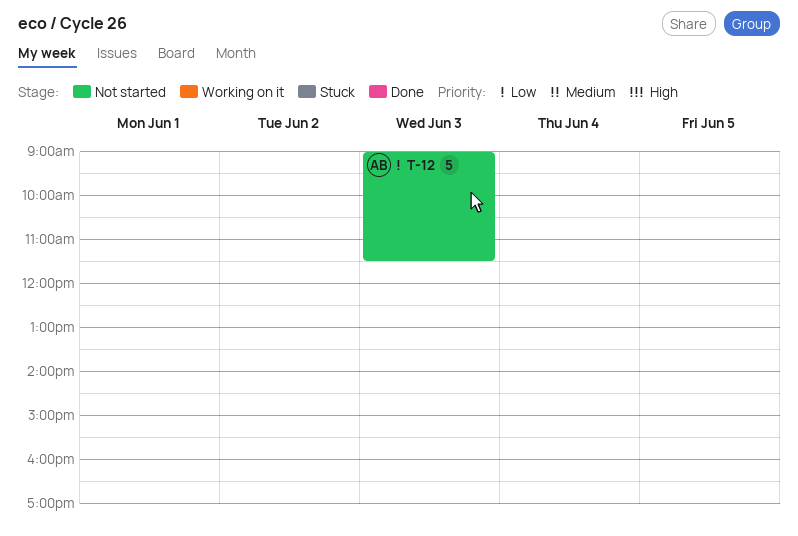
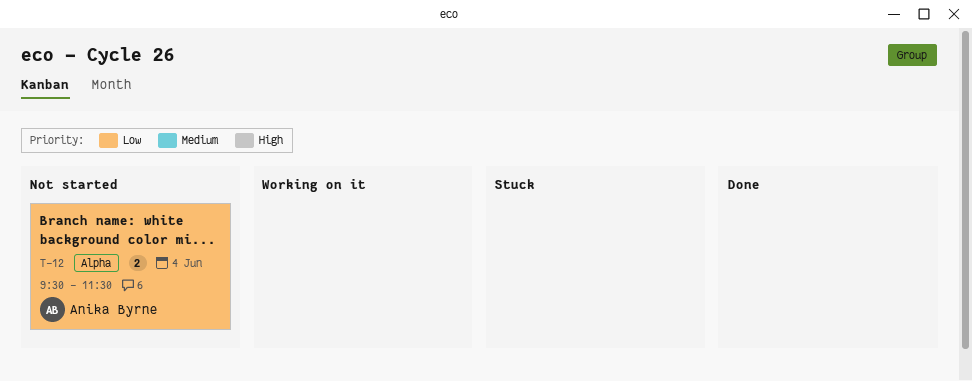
T-12, estimate: 5 -> 2
T-12, day: Jun 3 -> Jun 4
T-12, begins: 09:00 -> 09:30

